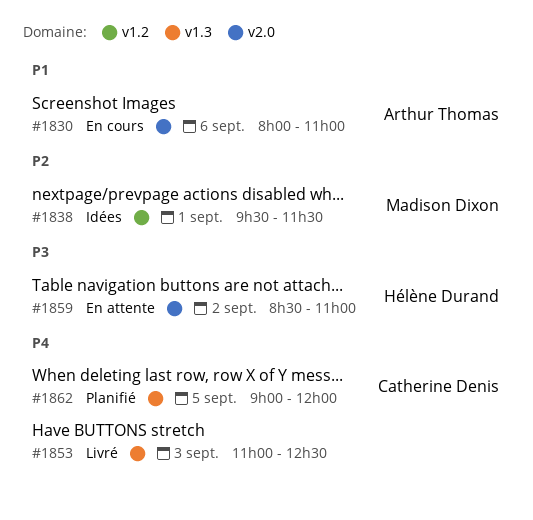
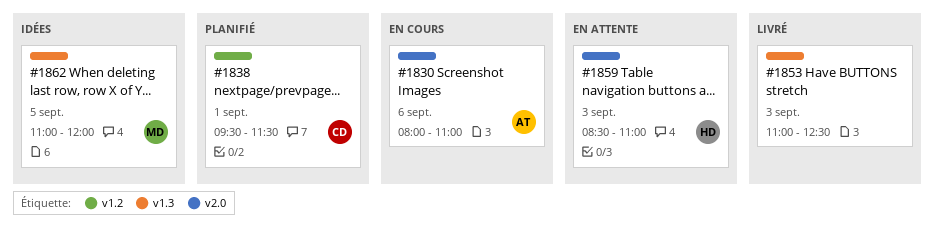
#1838, status: Idées -> Planifié
#1838, owner: Madison Dixon -> Catherine Denis
#1859, day: Sep 2 -> Sep 3
#1862, status: Planifié -> Idées
#1862, owner: Catherine Denis -> Madison Dixon
#1862, begins: 09:00 -> 11:00

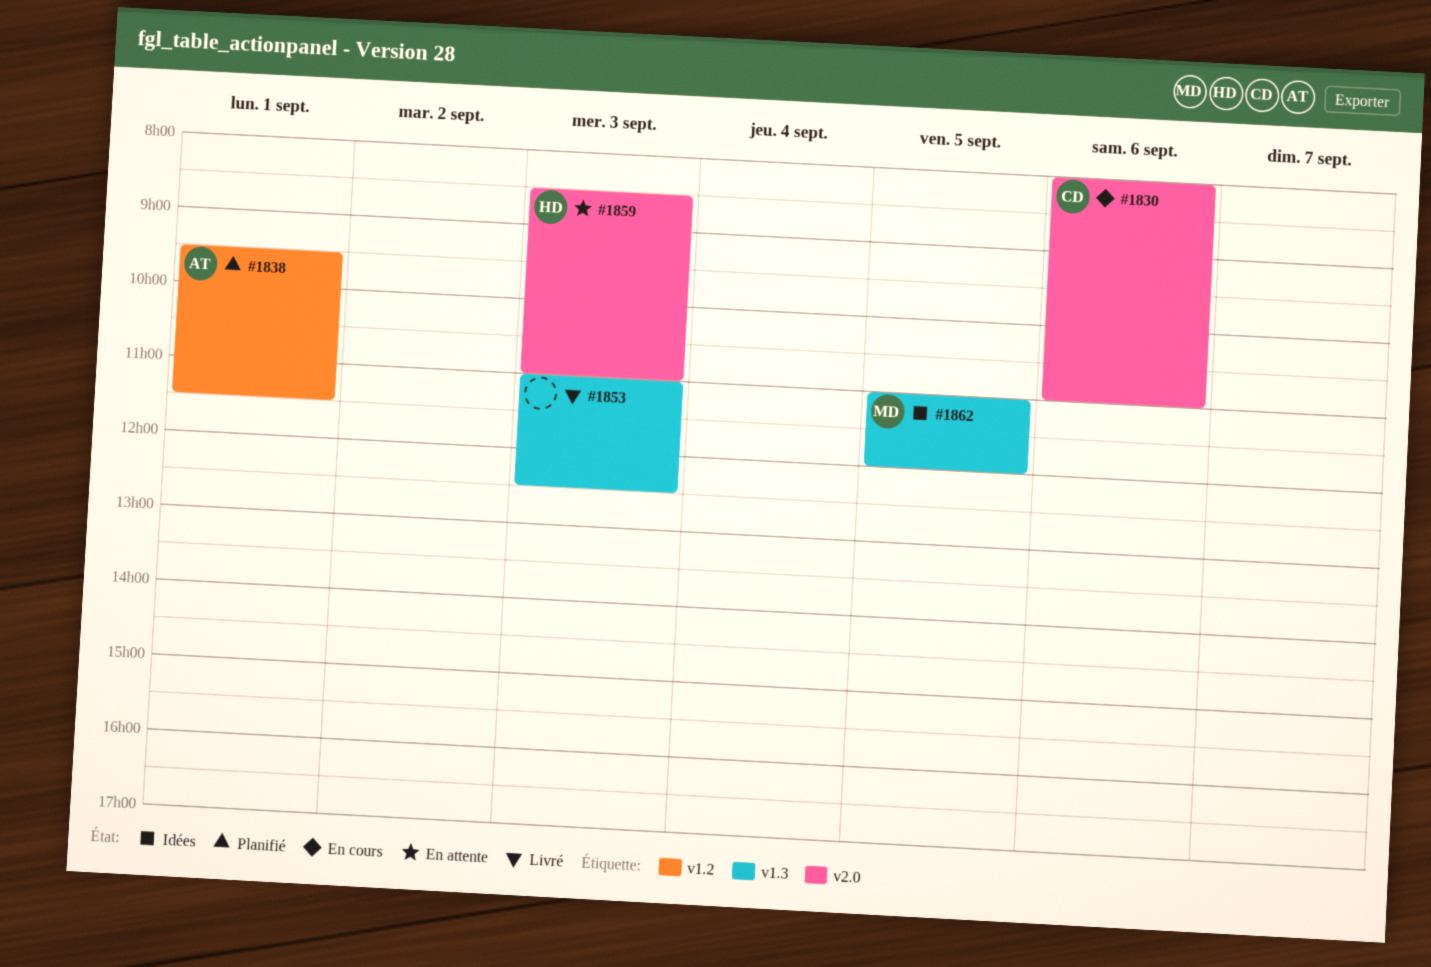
#1830, owner: AT -> CD
#1838, owner: CD -> AT

